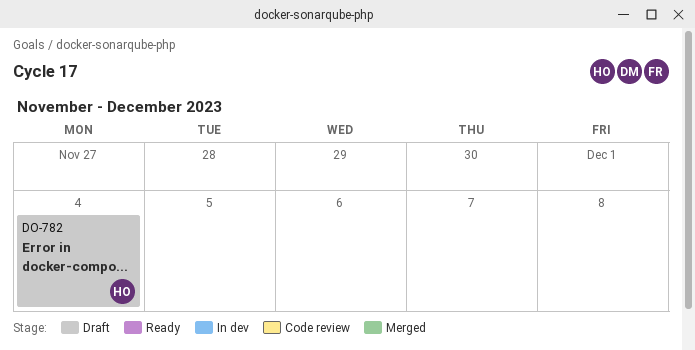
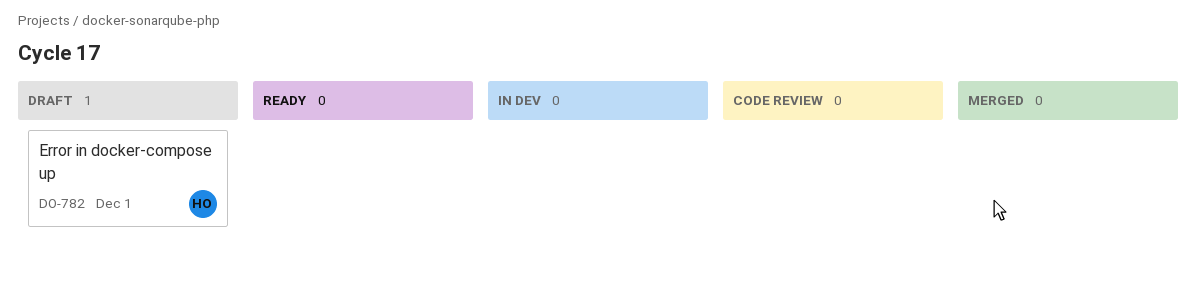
DO-782, due: Dec 4 -> Dec 1

